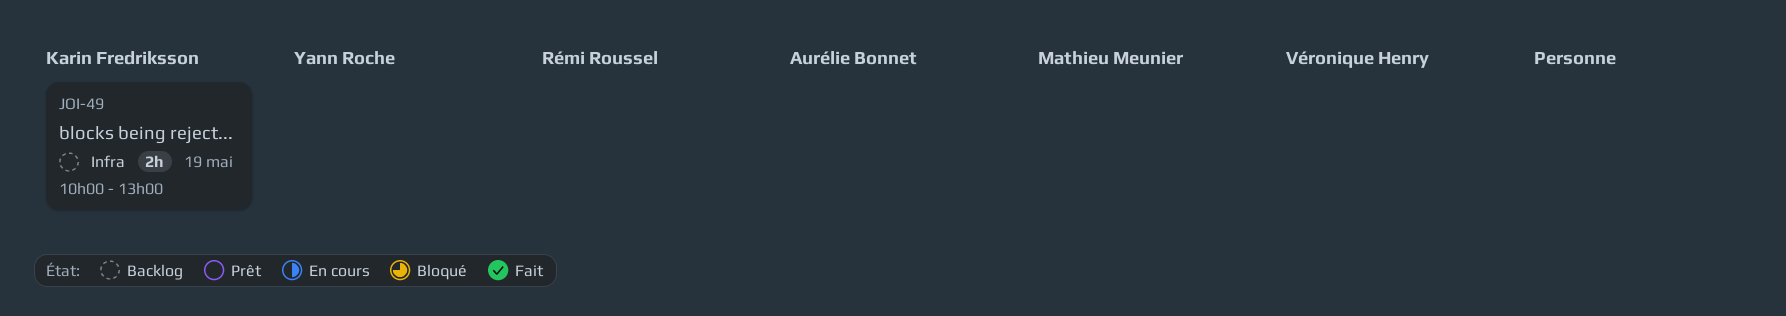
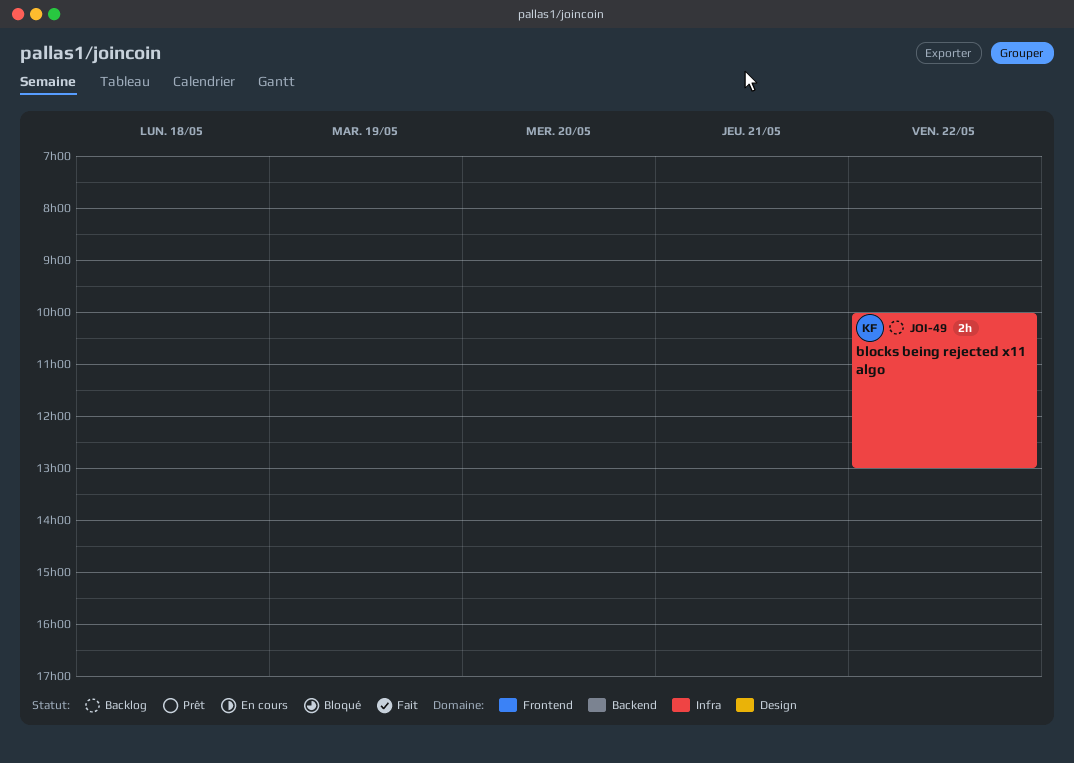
JOI-49, day: May 19 -> May 22

